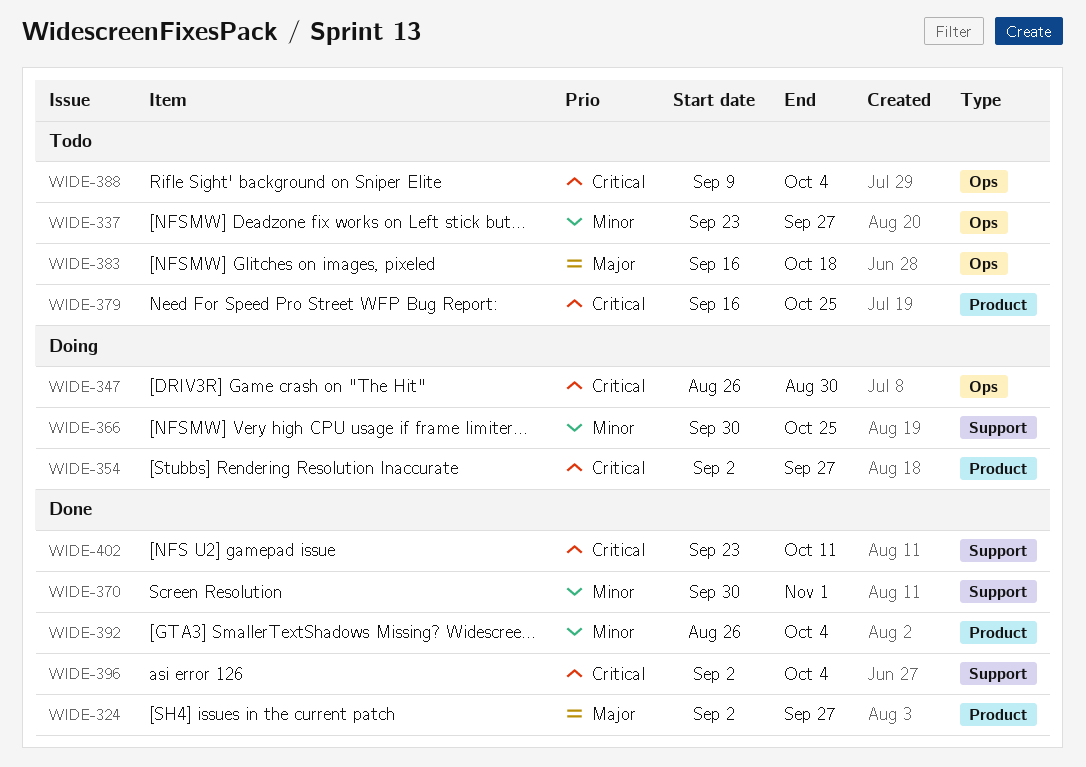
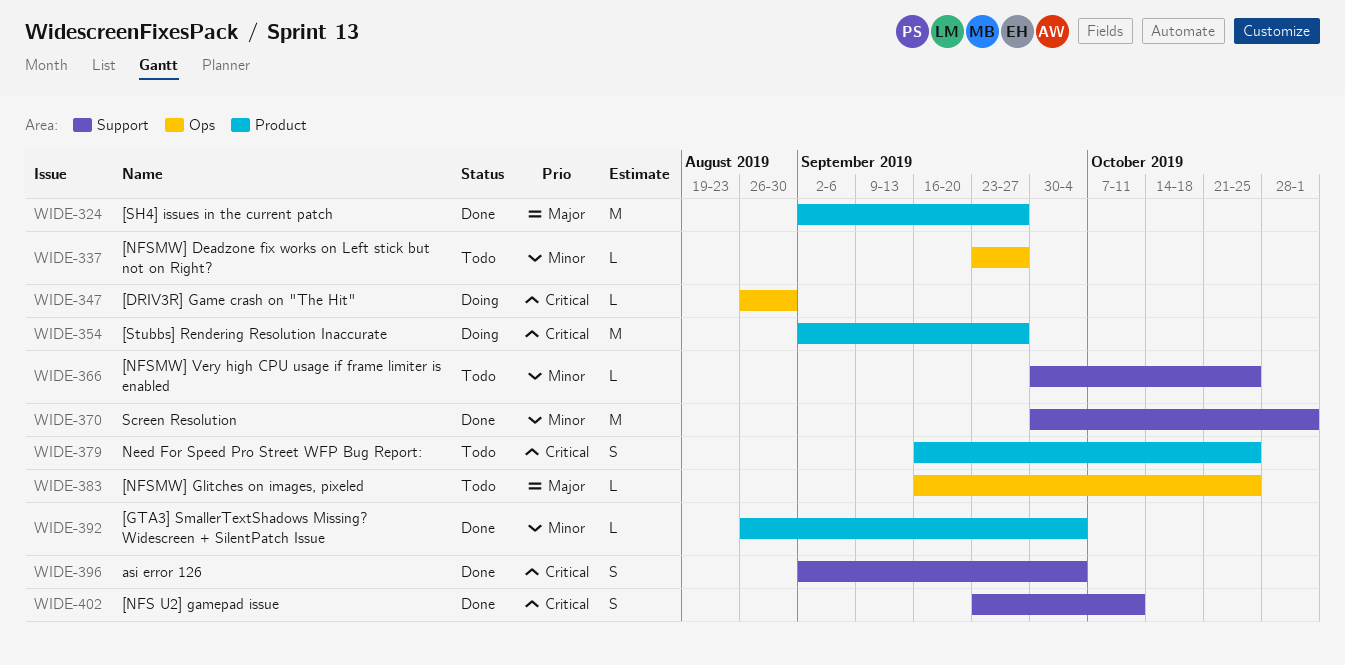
WIDE-366, status: Doing -> Todo
WIDE-383, due: Oct 18 -> Oct 25
WIDE-388: present -> none

